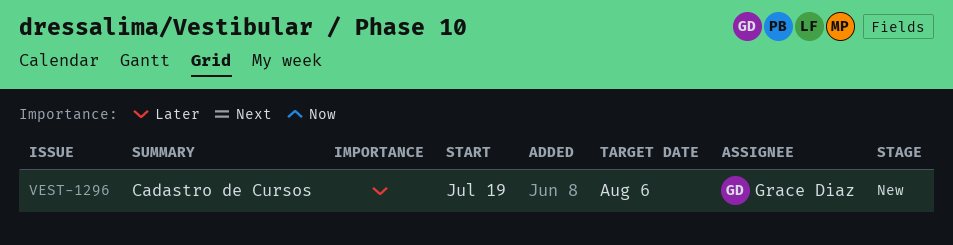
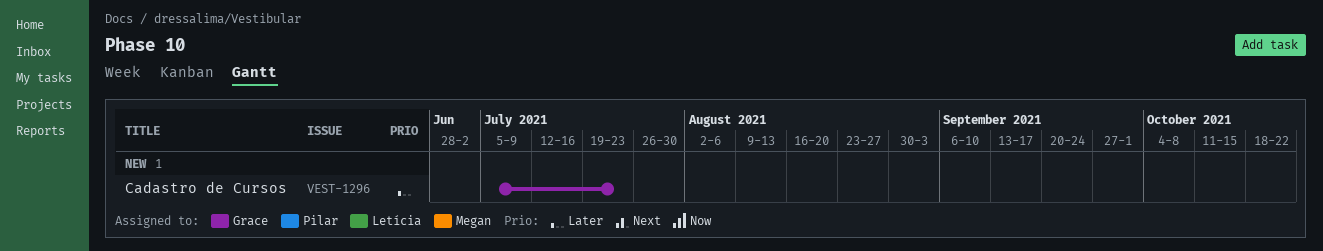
VEST-1296, start: Jul 19 -> Jul 5
VEST-1296, due: Aug 6 -> Jul 23

